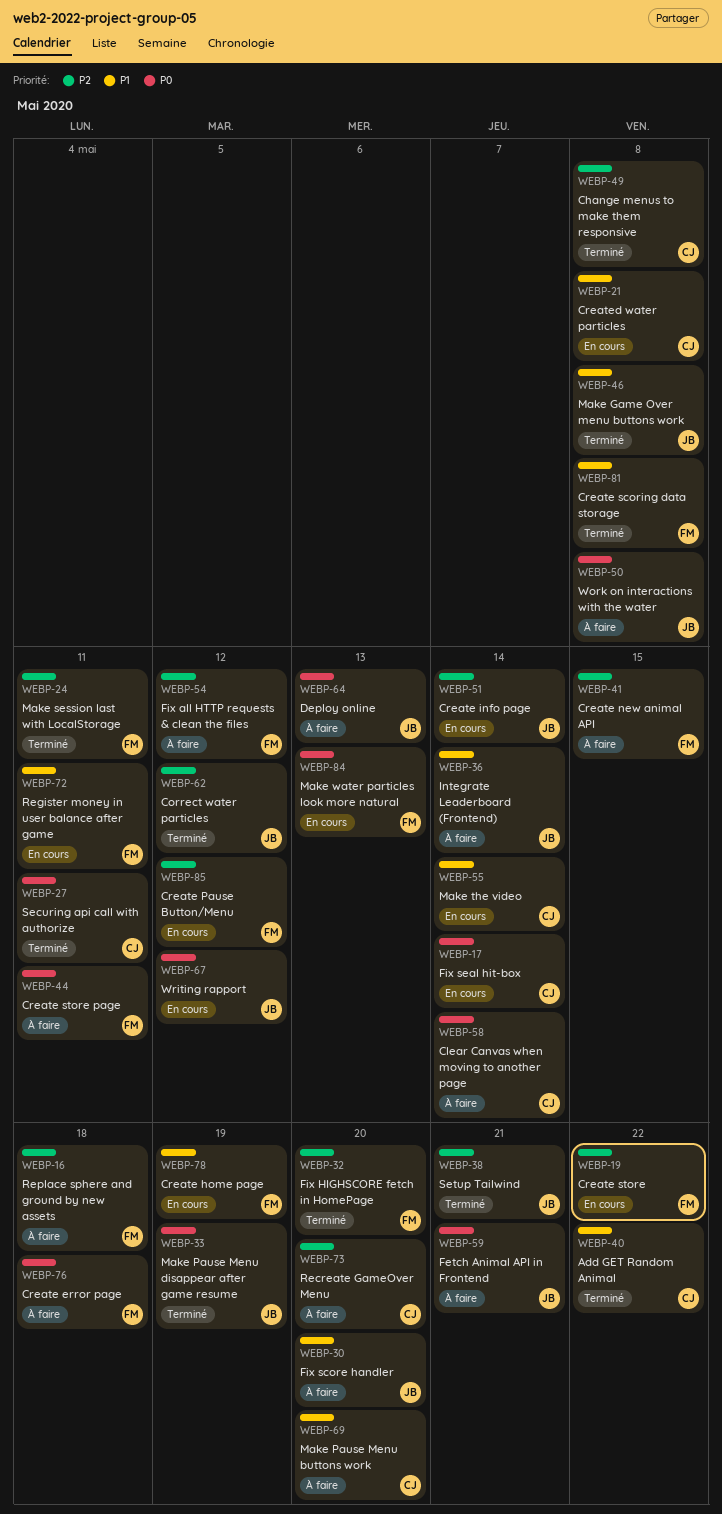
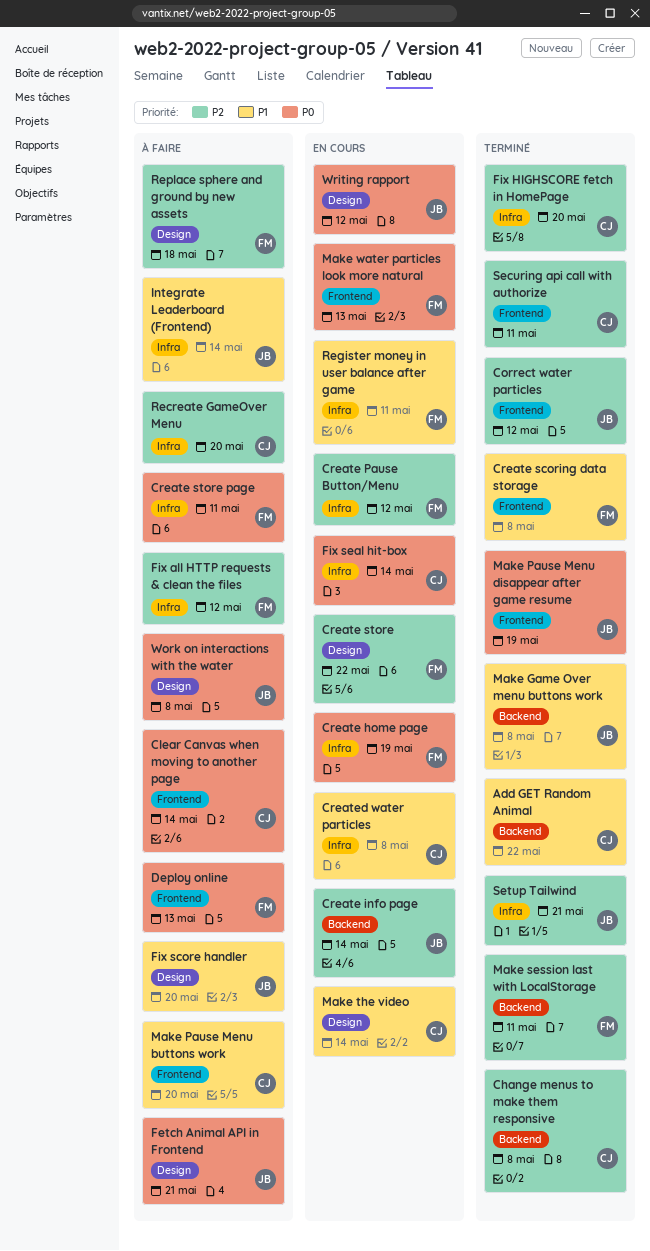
Create error page: present -> none
Create home page, priority: P1 -> P0
Create new animal API: present -> none
Deploy online, owner: JB -> FM
Fix HIGHSCORE fetch in HomePage, owner: FM -> CJ
Securing api call with authorize, priority: P0 -> P2

